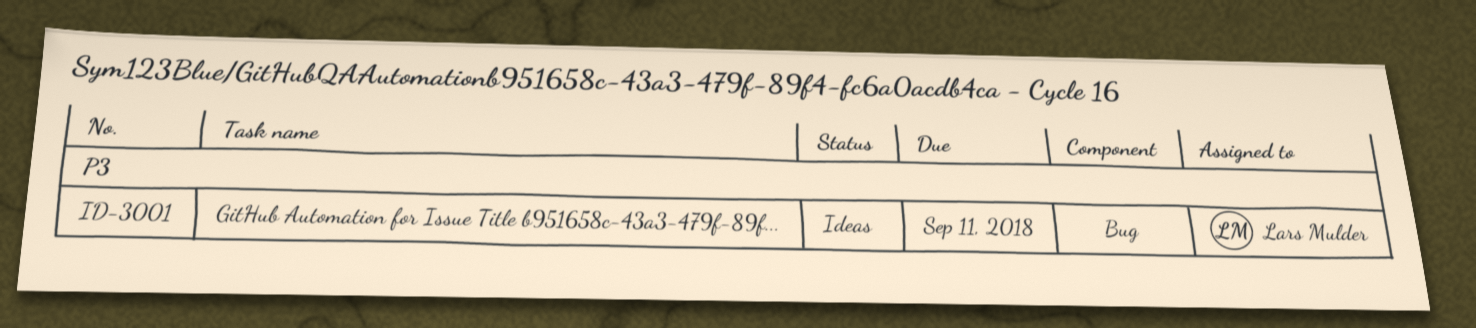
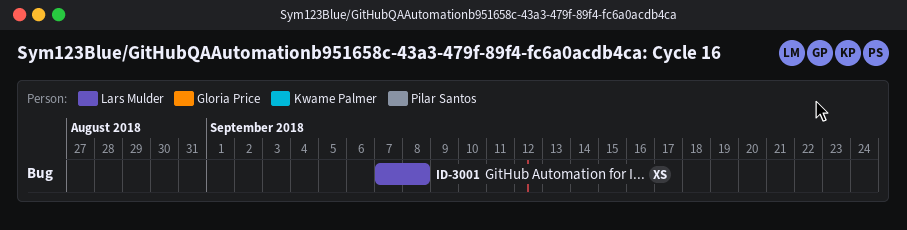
ID-3001, due: Sep 11 -> Sep 8

